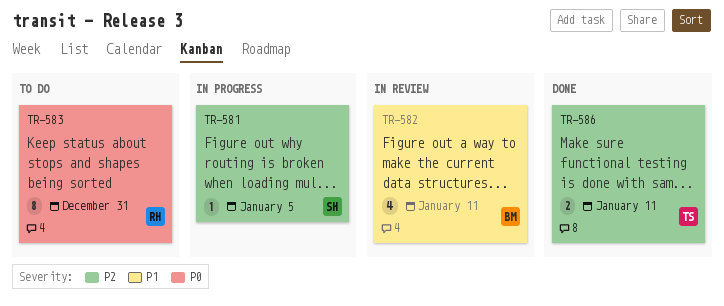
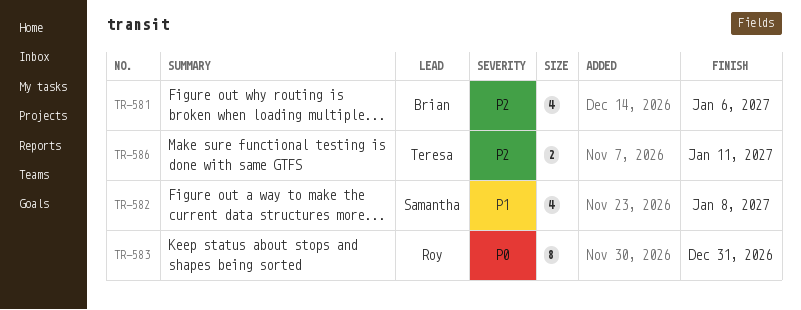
TR-581, owner: Samantha -> Brian
TR-581, estimate: 1 -> 4
TR-581, due: Jan 5 -> Jan 6
TR-582, owner: Brian -> Samantha
TR-582, due: Jan 11 -> Jan 8

